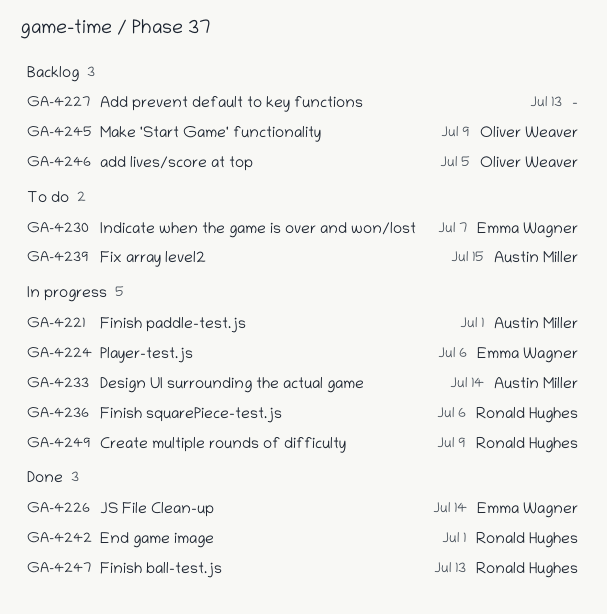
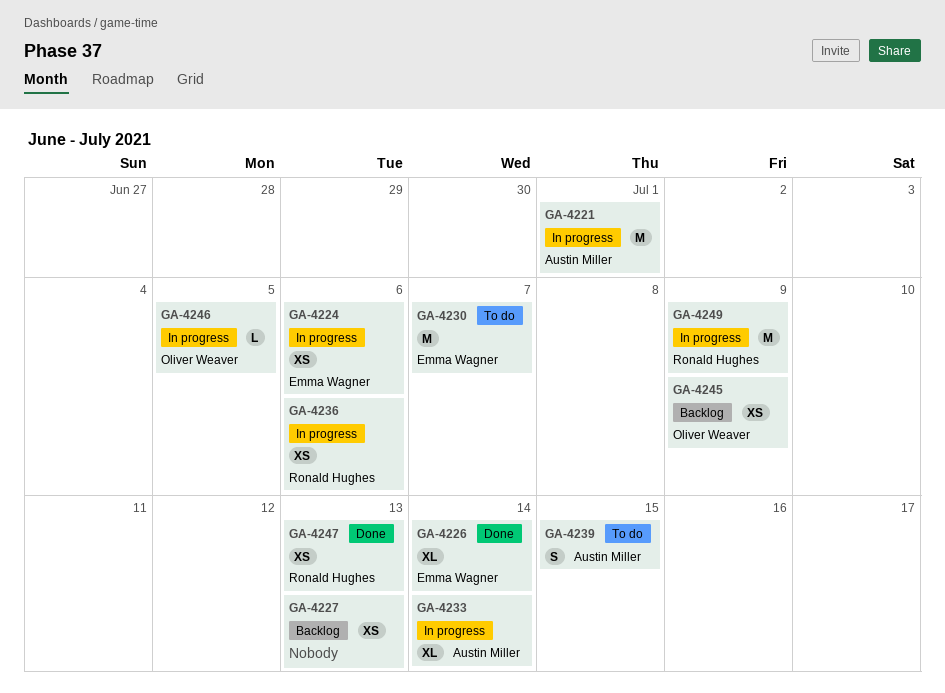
GA-4242: present -> none
GA-4246, status: Backlog -> In progress

